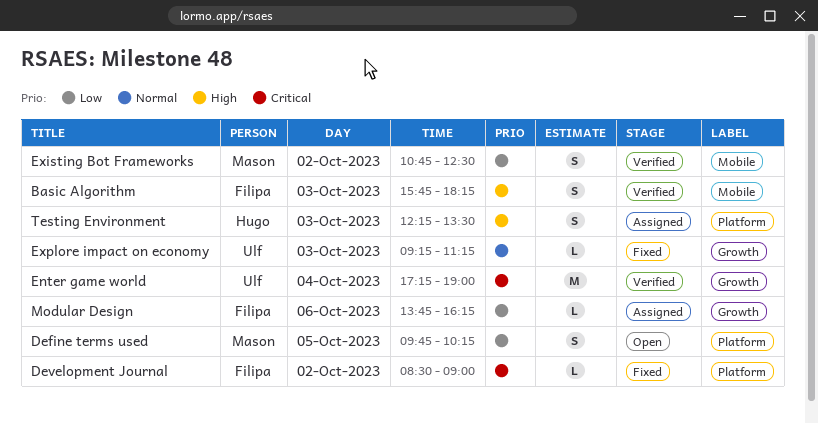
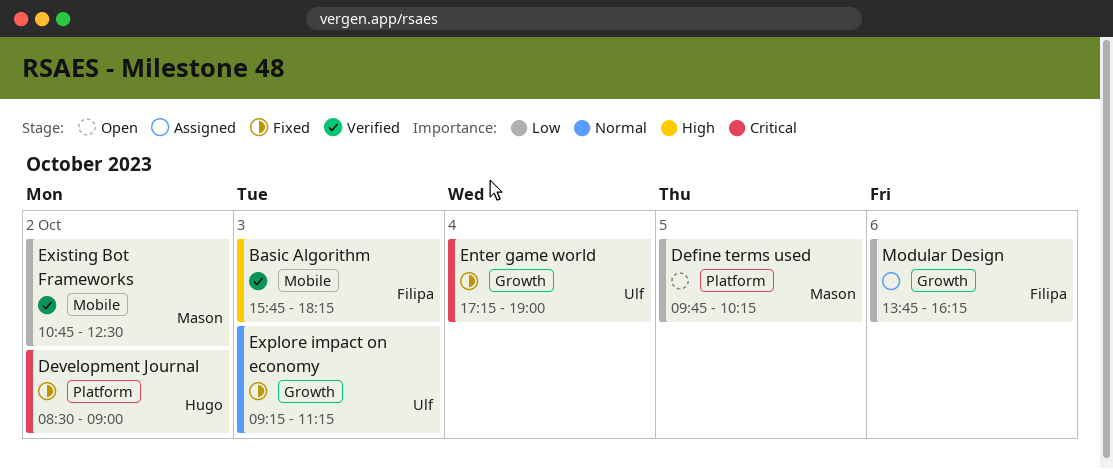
Development Journal, owner: Filipa -> Hugo
Enter game world, status: Verified -> Fixed
Testing Environment: present -> none

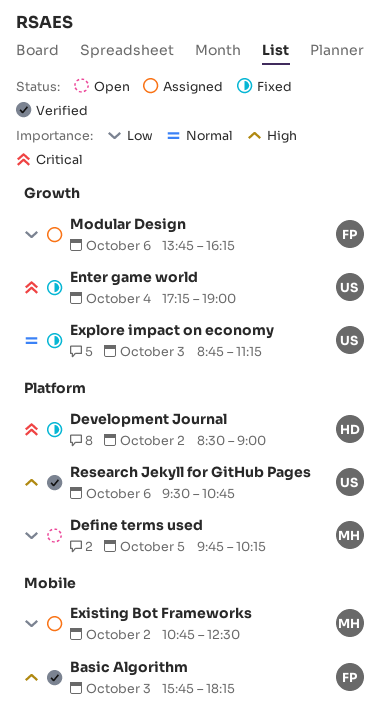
Existing Bot Frameworks, status: Verified -> Assigned
Explore impact on economy, begins: 09:15 -> 08:45
Research Jekyll for GitHub Pages: none -> present

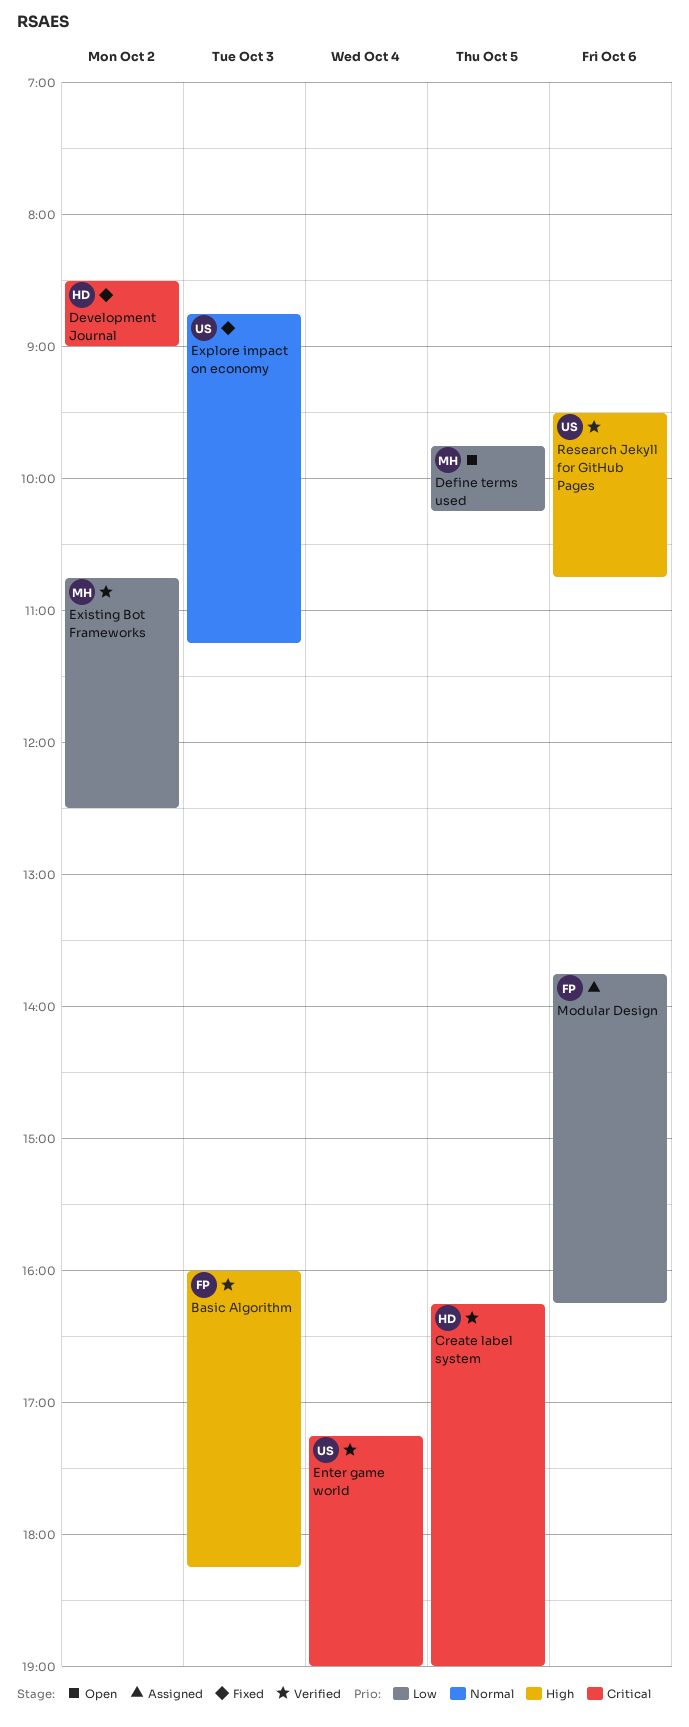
Basic Algorithm, begins: 15:45 -> 16:00
Create label system: none -> present
Enter game world, status: Fixed -> Verified
Existing Bot Frameworks, status: Assigned -> Verified

